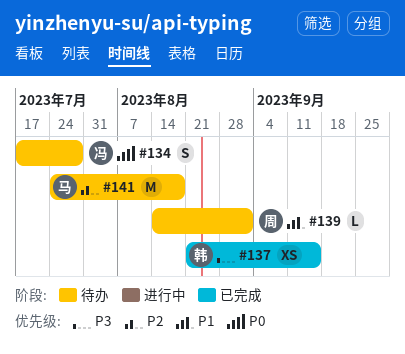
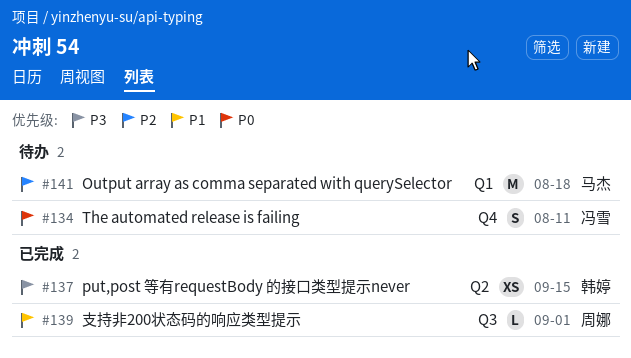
#134, due: Jul 28 -> Aug 11
#139, status: 待办 -> 已完成

